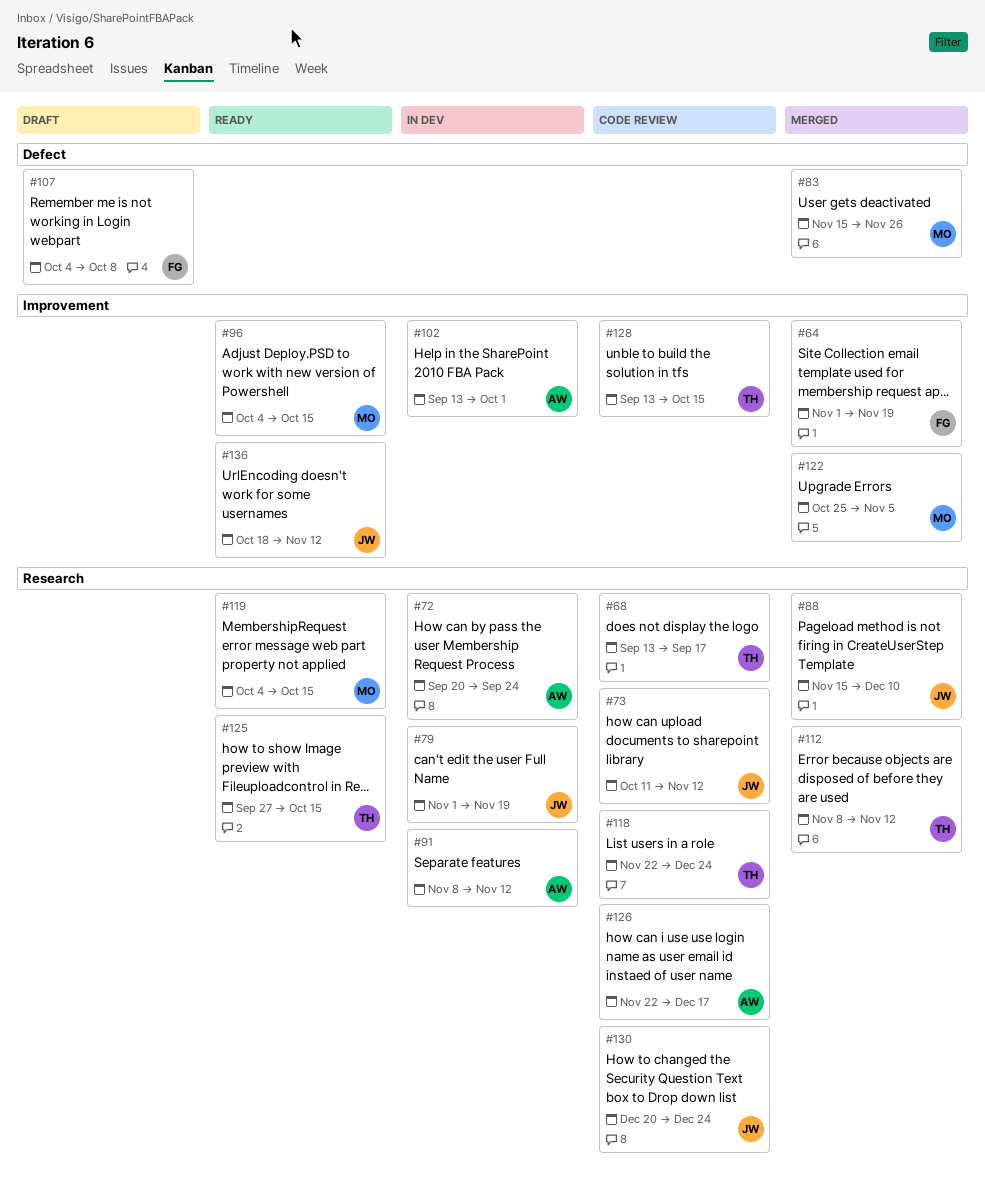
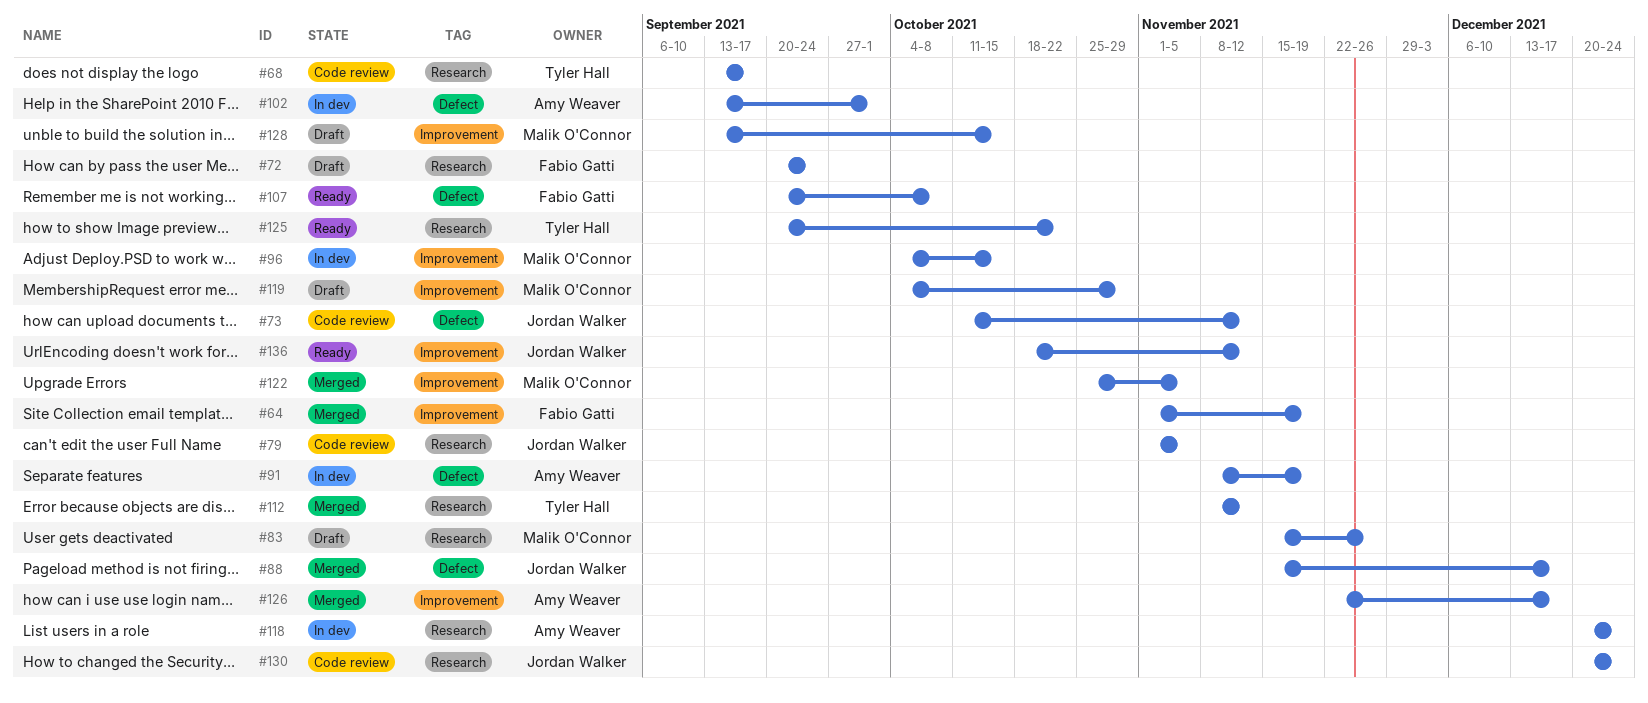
#72, status: In dev -> Draft
#72, owner: Amy Weaver -> Fabio Gatti
#73, label: Research -> Defect
#79, status: In dev -> Code review
#79, due: Nov 19 -> Nov 5
#83, status: Merged -> Draft
#83, label: Defect -> Research
#88, label: Research -> Defect
#88, due: Dec 10 -> Dec 17
#91, label: Research -> Defect
#91, due: Nov 12 -> Nov 19
#96, status: Ready -> In dev
#102, label: Improvement -> Defect
#107, status: Draft -> Ready
#107, start: Oct 4 -> Sep 20
#118, status: Code review -> In dev
#118, owner: Tyler Hall -> Amy Weaver
#118, start: Nov 22 -> Dec 20
#119, status: Ready -> Draft
#119, label: Research -> Improvement
#119, due: Oct 15 -> Oct 29
#125, start: Sep 27 -> Sep 20
#125, due: Oct 15 -> Oct 22
#126, status: Code review -> Merged
#126, label: Research -> Improvement
#128, status: Code review -> Draft
#128, owner: Tyler Hall -> Malik O'Connor

